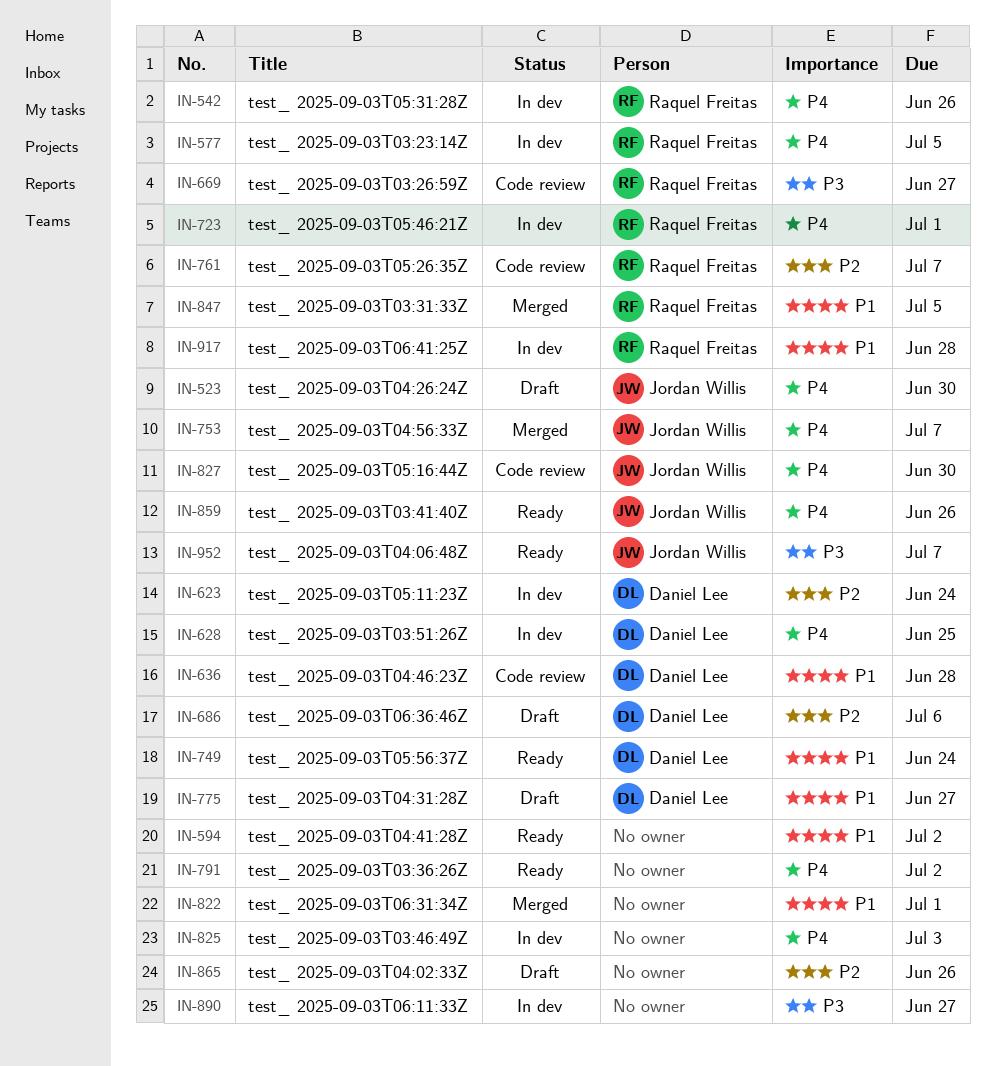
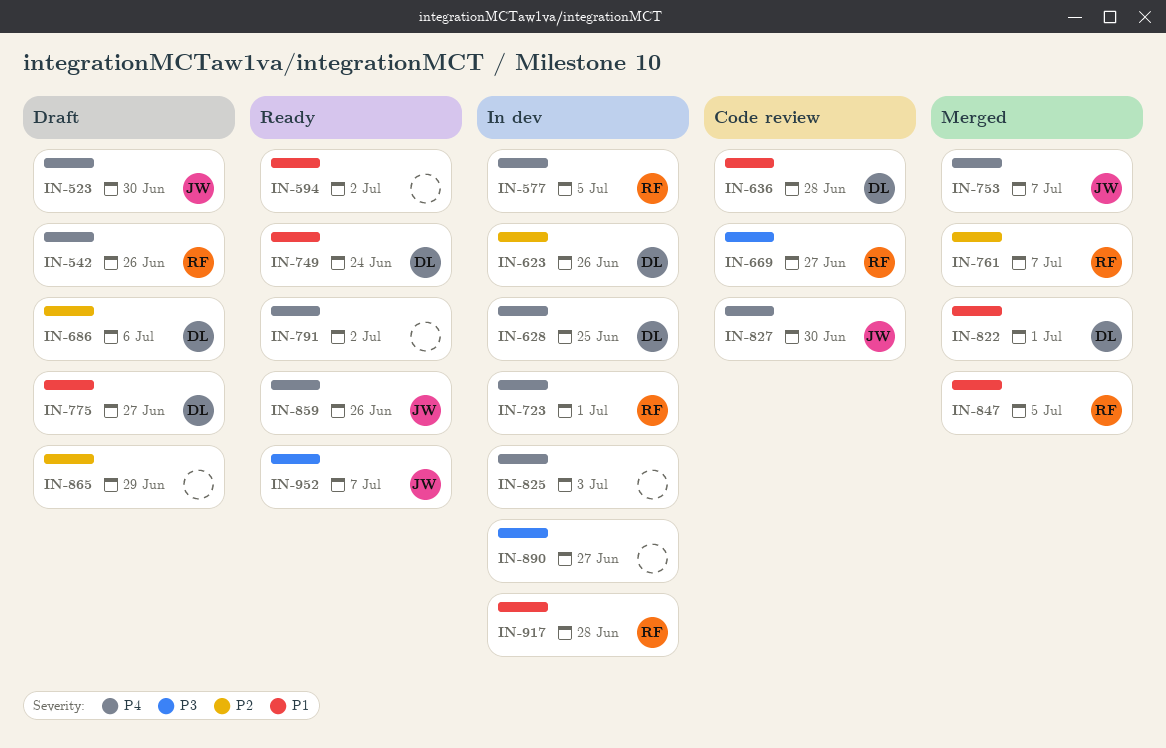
IN-542, status: In dev -> Draft
IN-623, due: Jun 24 -> Jun 26
IN-761, status: Code review -> Merged
IN-822, owner: none -> Daniel Lee
IN-865, due: Jun 26 -> Jun 29

